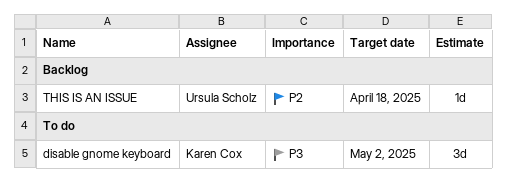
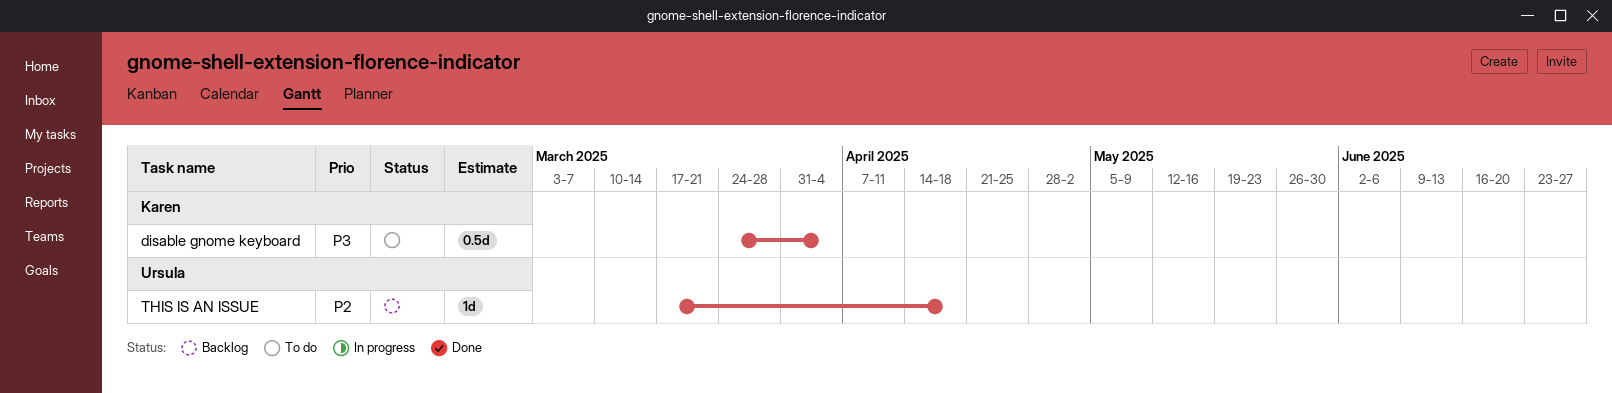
disable gnome keyboard, estimate: 3d -> 0.5d
disable gnome keyboard, due: May 2 -> Apr 4

